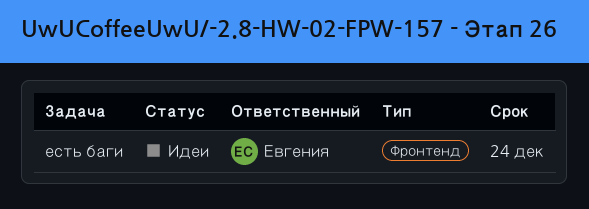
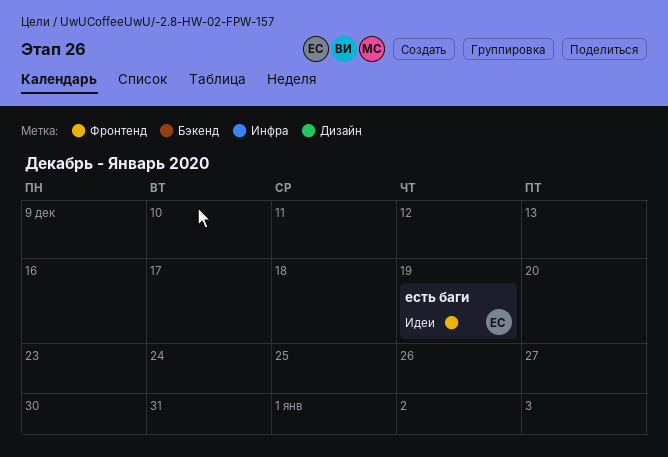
есть баги, due: Dec 24 -> Dec 19

